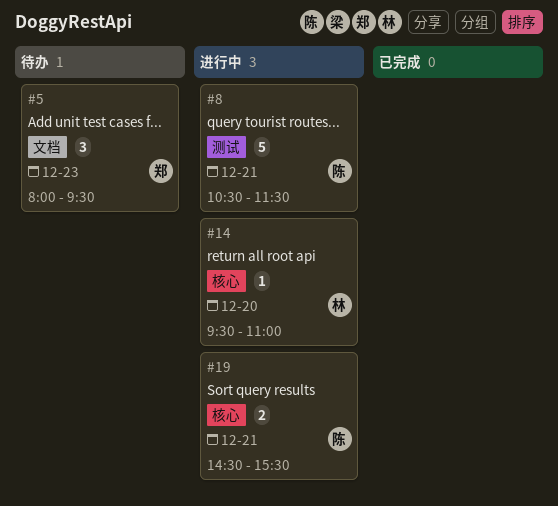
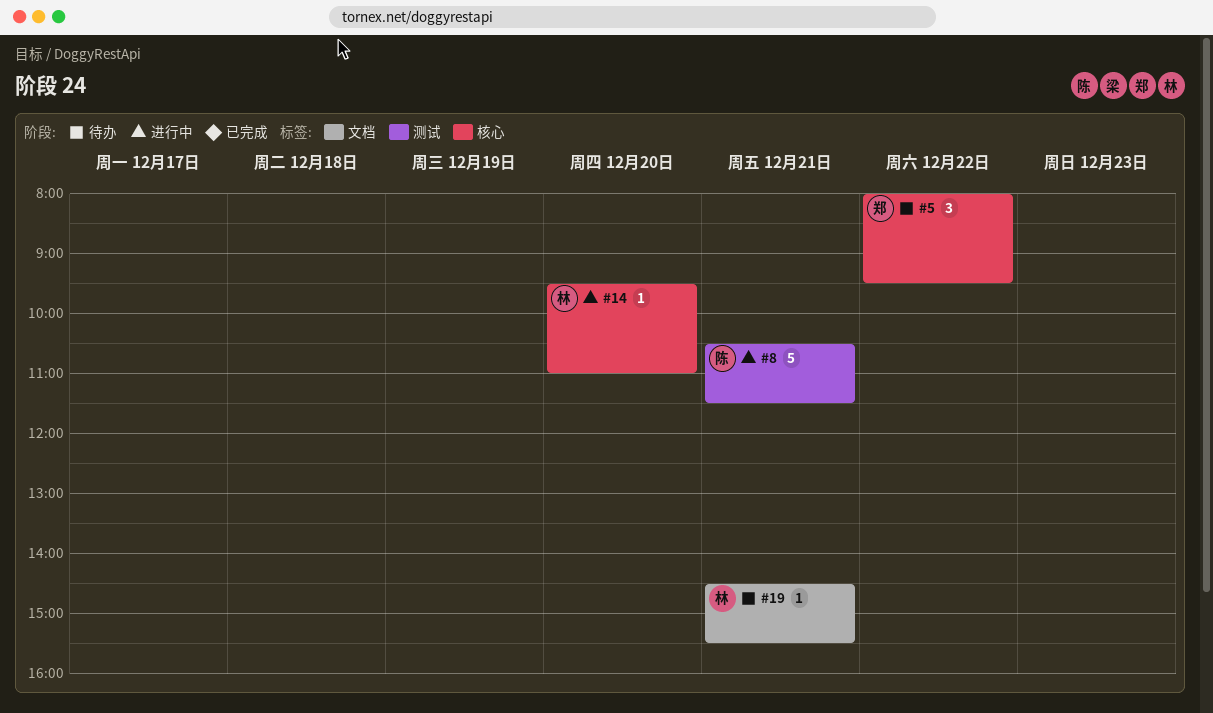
#5, label: 文档 -> 核心
#5, day: Dec 23 -> Dec 22
#19, status: 进行中 -> 待办
#19, owner: 陈 -> 林
#19, label: 核心 -> 文档
#19, estimate: 2 -> 1

